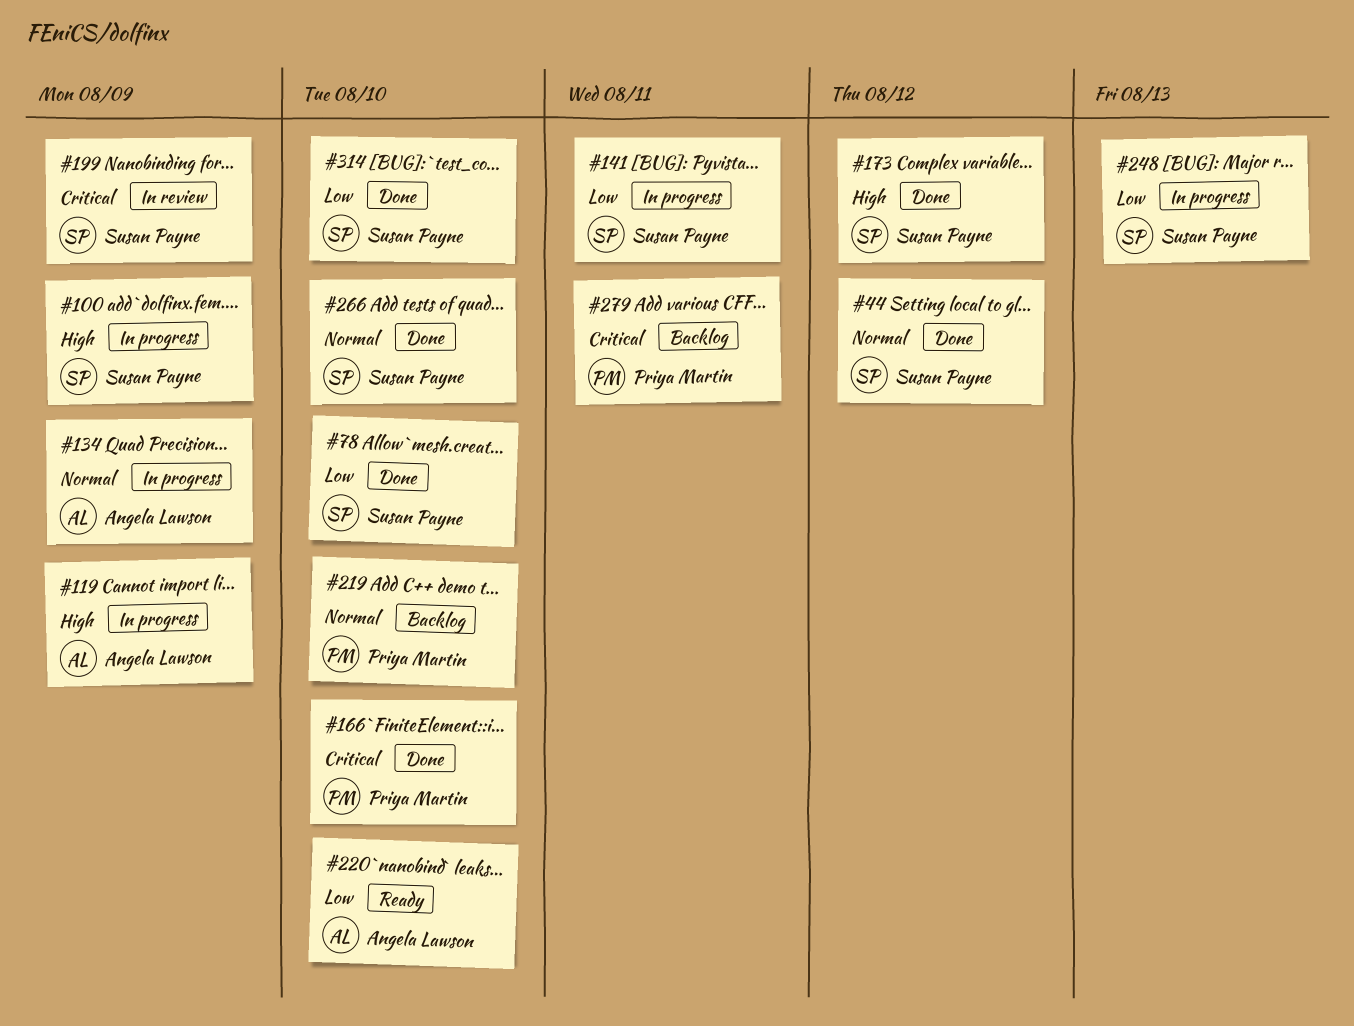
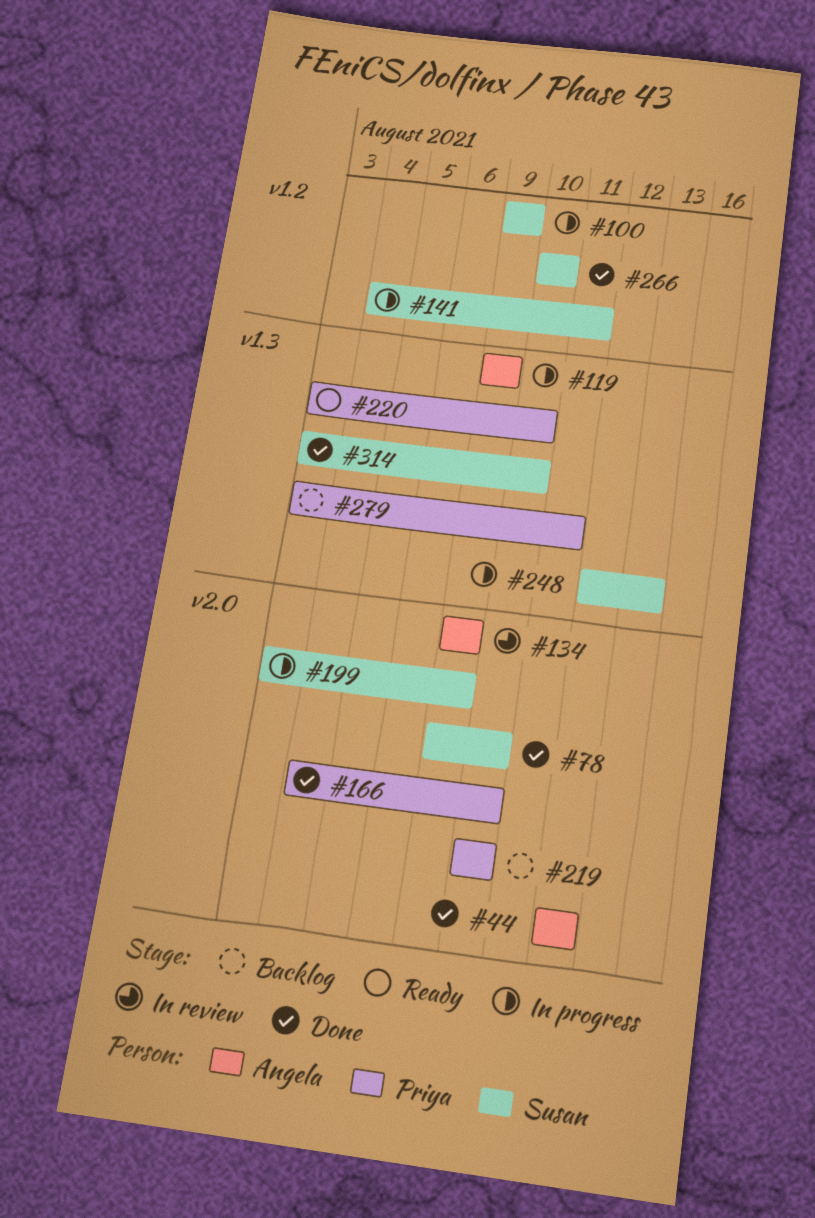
#44, owner: Susan Payne -> Angela Lawson
#134, status: In progress -> In review
#173: present -> none
#199, status: In review -> In progress
#220, owner: Angela Lawson -> Priya Martin

